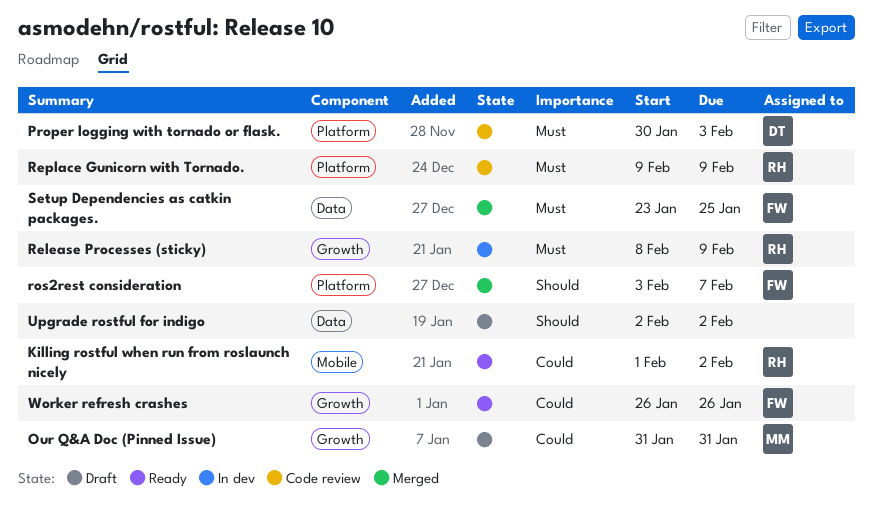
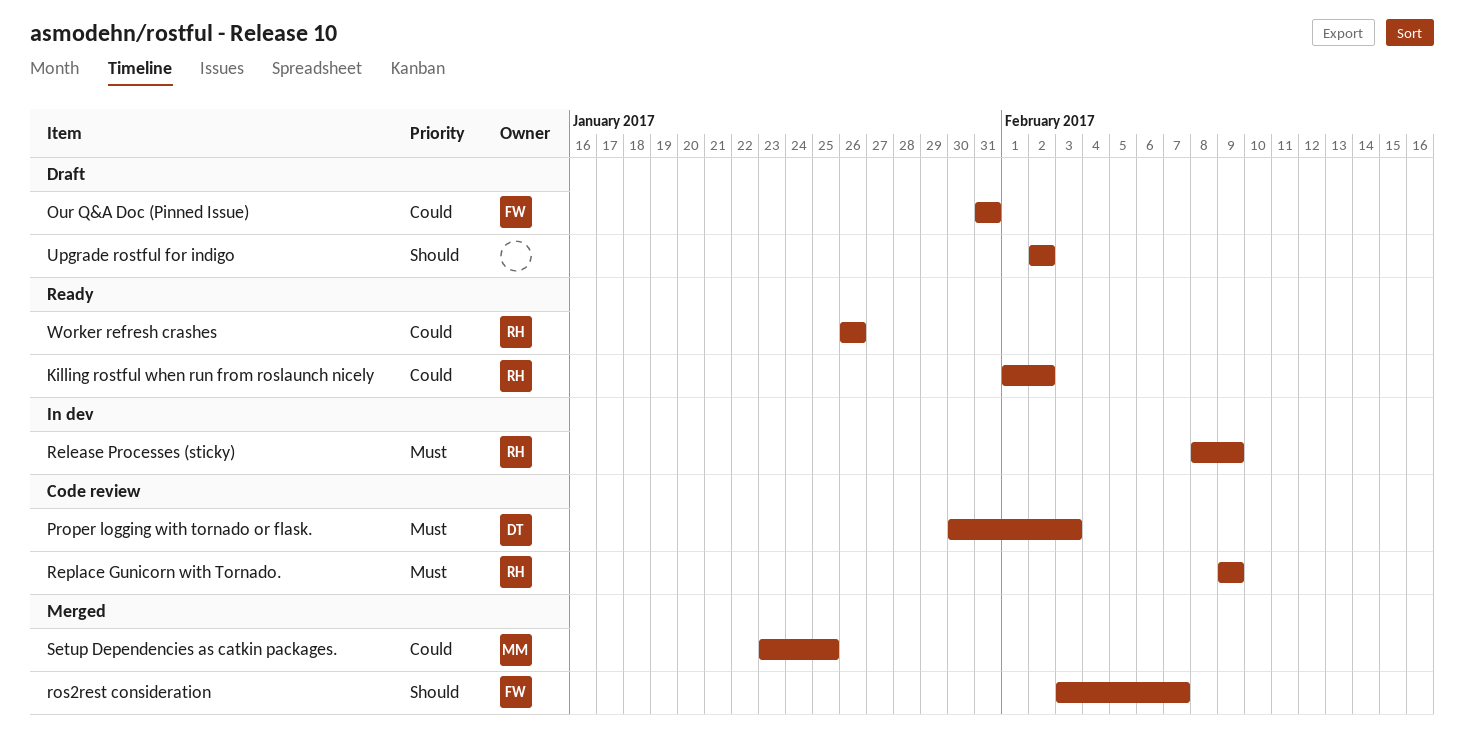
Our Q&A Doc (Pinned Issue), owner: MM -> FW
Setup Dependencies as catkin packages., owner: FW -> MM
Setup Dependencies as catkin packages., priority: Must -> Could
Worker refresh crashes, owner: FW -> RH

